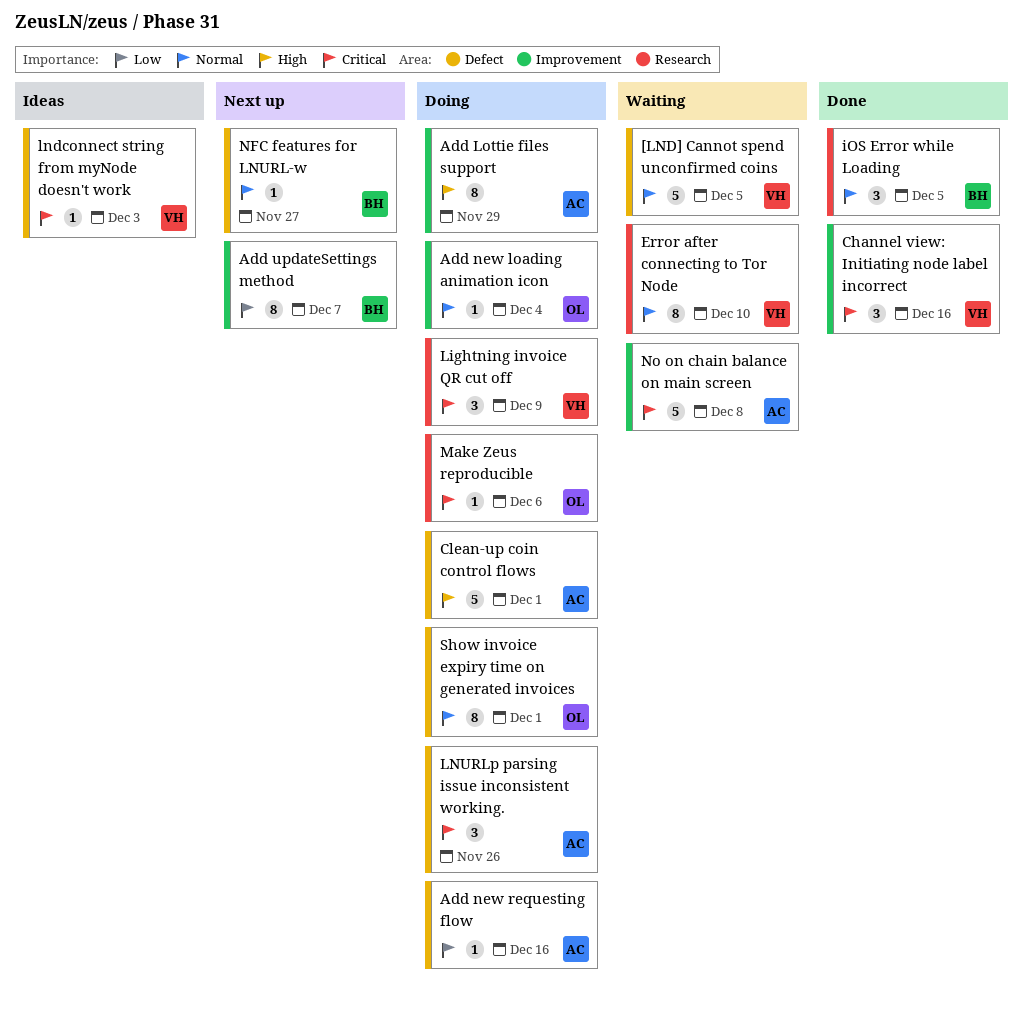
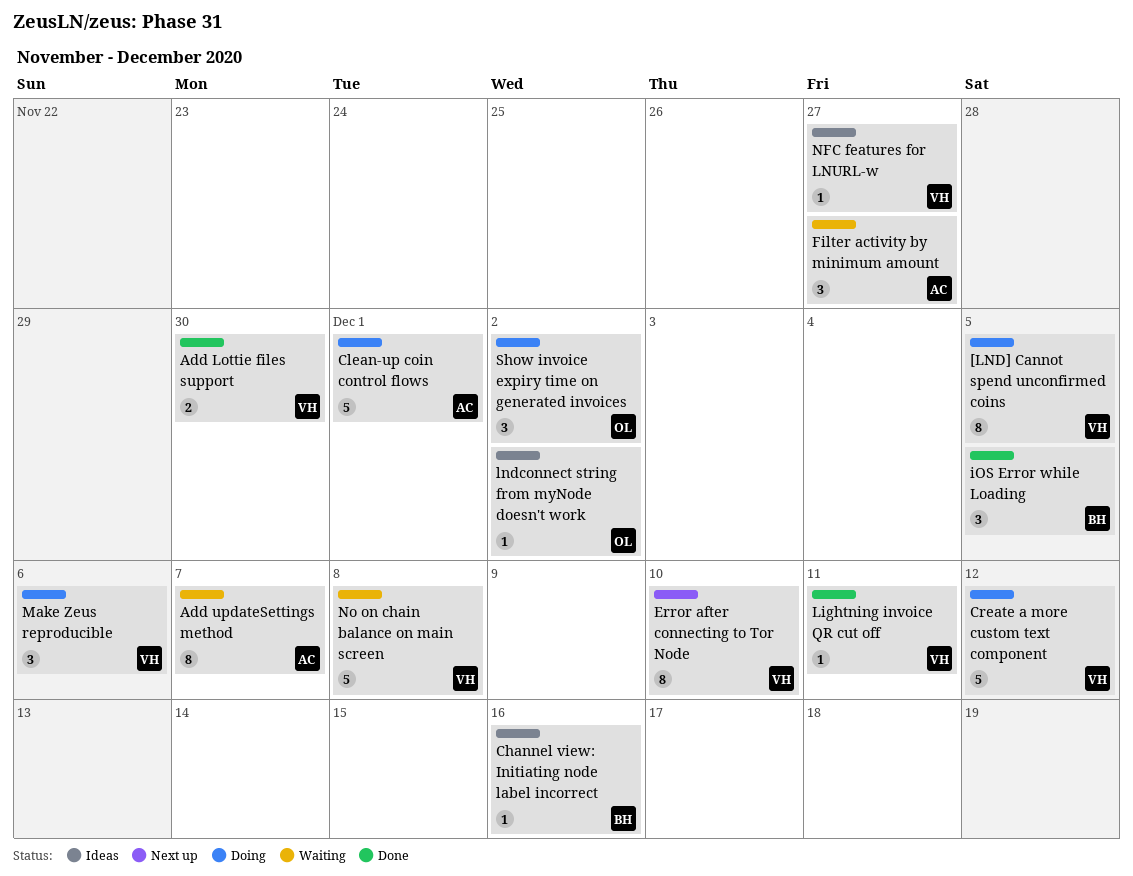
[LND] Cannot spend unconfirmed coins, status: Waiting -> Doing
[LND] Cannot spend unconfirmed coins, estimate: 5 -> 8
Add Lottie files support, status: Doing -> Done
Add Lottie files support, owner: AC -> VH
Add Lottie files support, estimate: 8 -> 2
Add Lottie files support, due: Nov 29 -> Nov 30
Add new loading animation icon: present -> none
Add new requesting flow: present -> none
Add updateSettings method, status: Next up -> Waiting
Add updateSettings method, owner: BH -> AC
Channel view: Initiating node label incorrect, status: Done -> Ideas
Channel view: Initiating node label incorrect, owner: VH -> BH
Channel view: Initiating node label incorrect, estimate: 3 -> 1
Create a more custom text component: none -> present
Error after connecting to Tor Node, status: Waiting -> Next up
Filter activity by minimum amount: none -> present
Lightning invoice QR cut off, status: Doing -> Done
Lightning invoice QR cut off, estimate: 3 -> 1
Lightning invoice QR cut off, due: Dec 9 -> Dec 11
lndconnect string from myNode doesn't work, owner: VH -> OL
lndconnect string from myNode doesn't work, due: Dec 3 -> Dec 2
LNURLp parsing issue inconsistent working.: present -> none
Make Zeus reproducible, owner: OL -> VH
Make Zeus reproducible, estimate: 1 -> 3
NFC features for LNURL-w, status: Next up -> Ideas
NFC features for LNURL-w, owner: BH -> VH
No on chain balance on main screen, owner: AC -> VH
Show invoice expiry time on generated invoices, estimate: 8 -> 3
Show invoice expiry time on generated invoices, due: Dec 1 -> Dec 2

